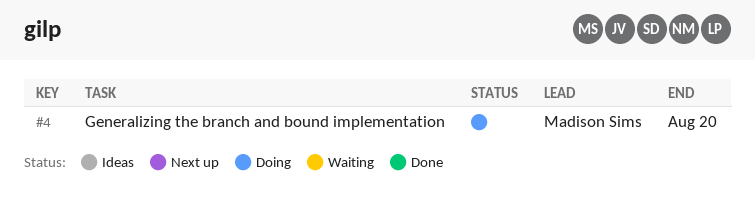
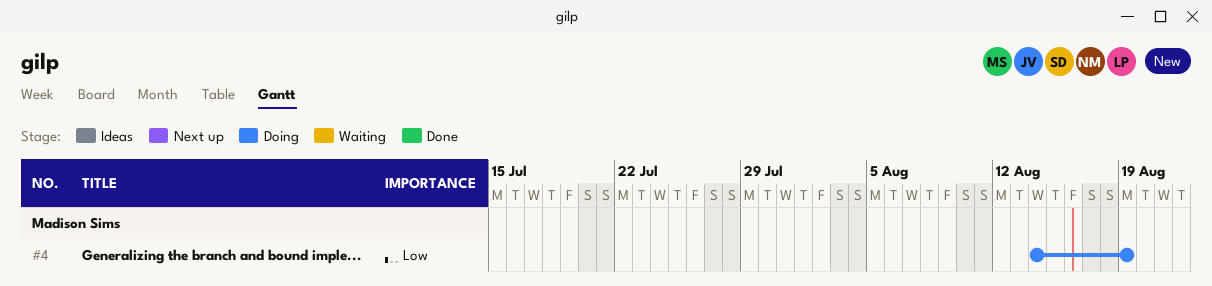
#4, due: Aug 20 -> Aug 19

